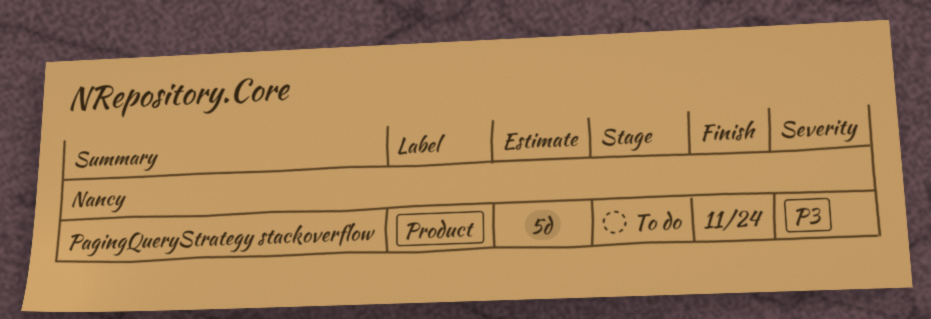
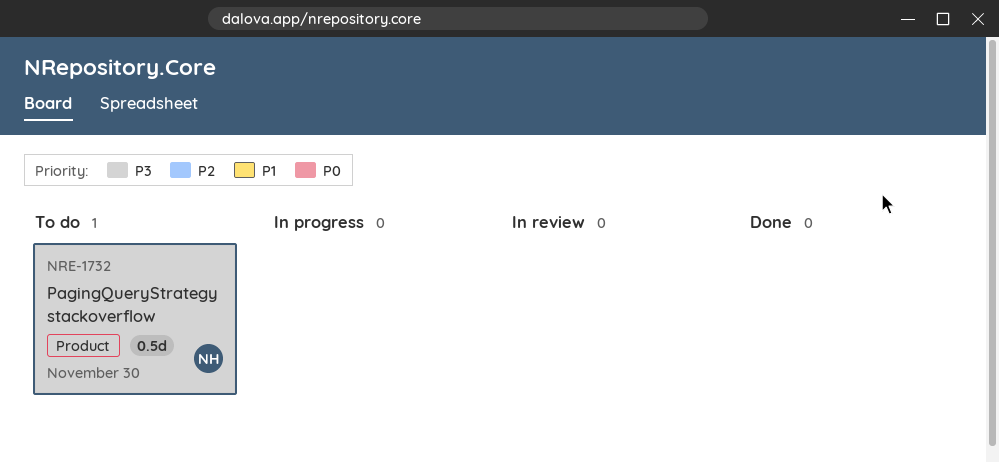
PagingQueryStrategy stackoverflow, estimate: 5d -> 0.5d
PagingQueryStrategy stackoverflow, due: Nov 24 -> Nov 30

